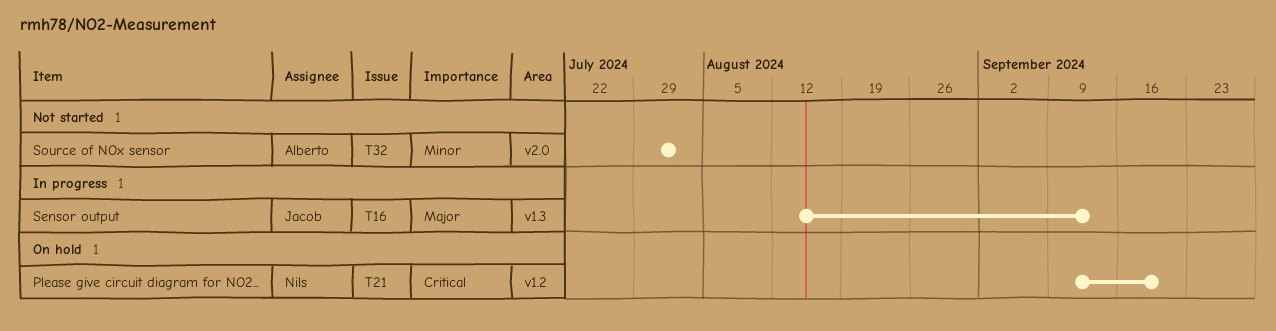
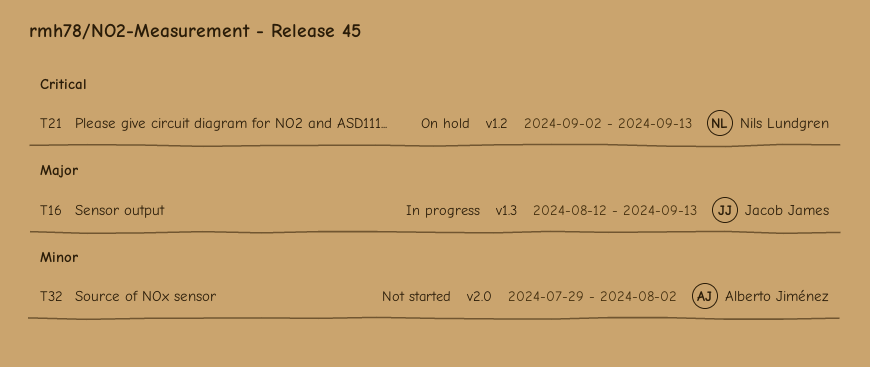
T21, start: Sep 9 -> Sep 2
T21, due: Sep 20 -> Sep 13

